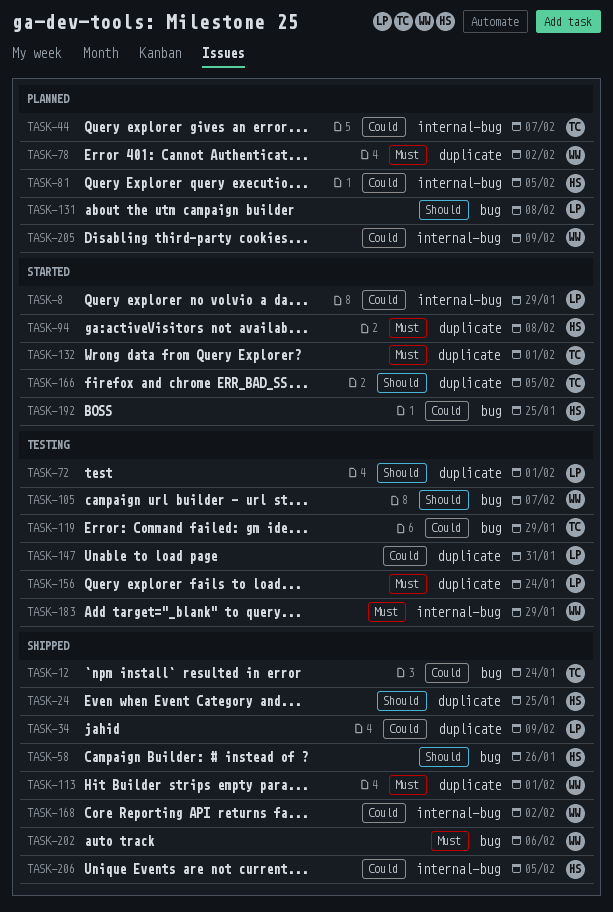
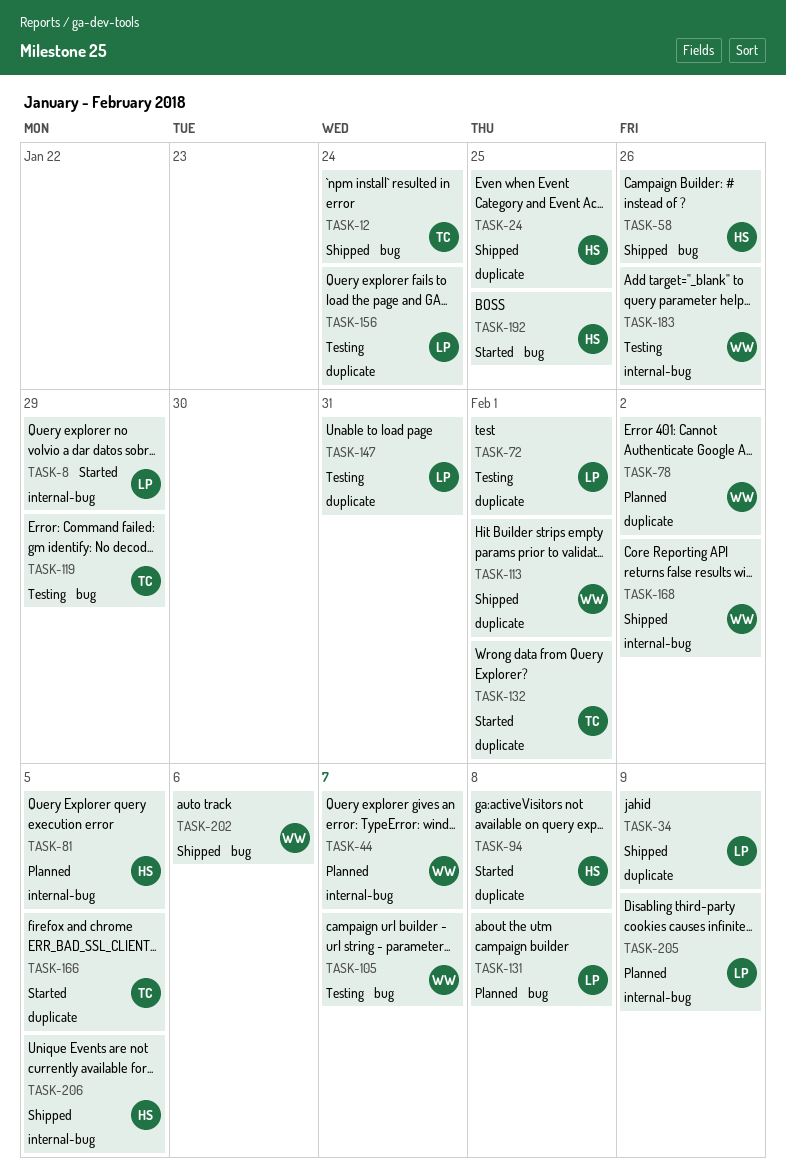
TASK-44, owner: TC -> WW
TASK-183, due: Jan 29 -> Jan 26
TASK-205, owner: WW -> LP

